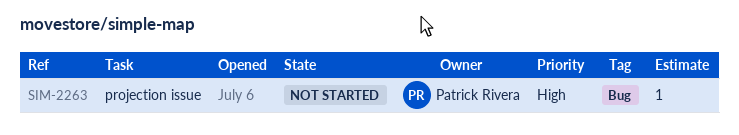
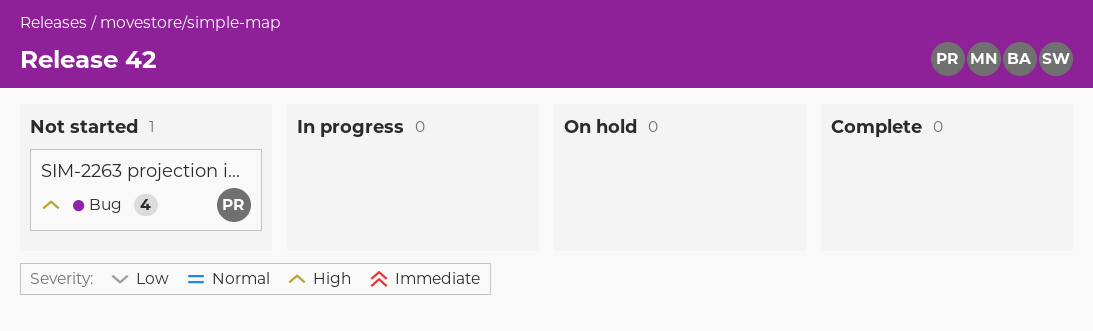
SIM-2263, estimate: 1 -> 4

